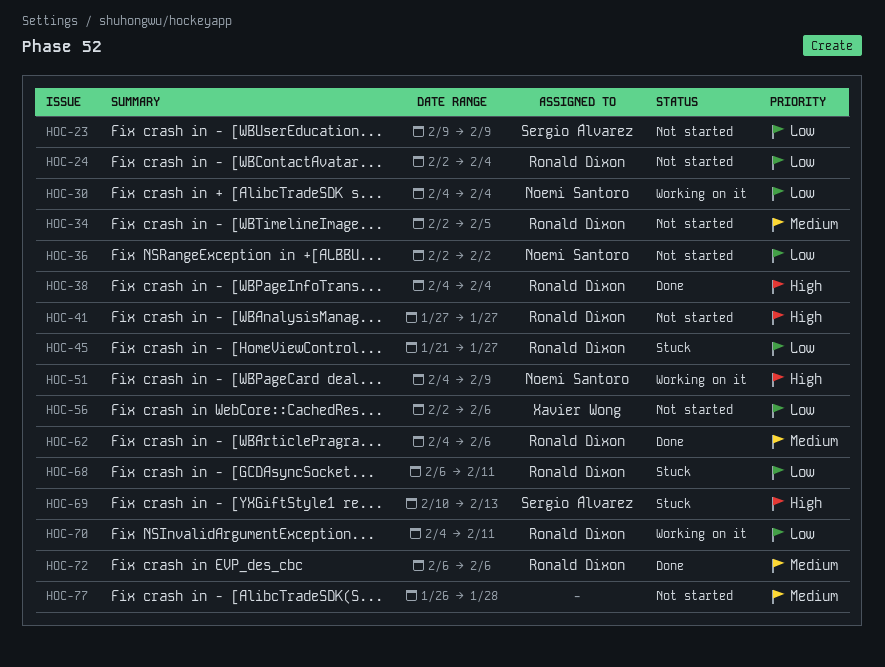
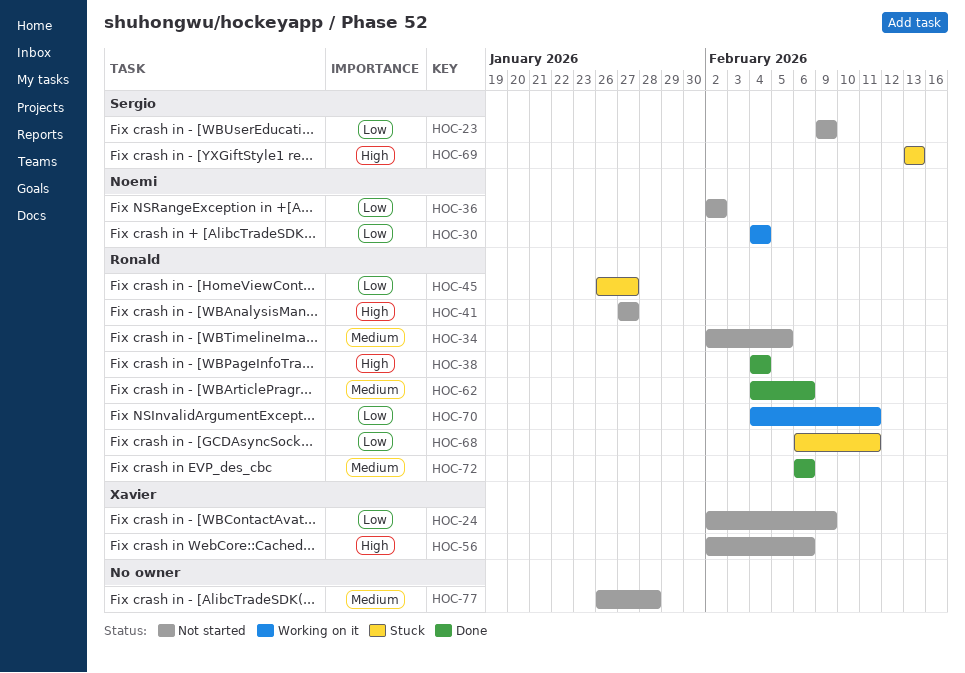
HOC-24, owner: Ronald Dixon -> Xavier Wong
HOC-24, due: Feb 4 -> Feb 9
HOC-45, start: Jan 21 -> Jan 26
HOC-51: present -> none
HOC-56, priority: Low -> High
HOC-69, start: Feb 10 -> Feb 13

